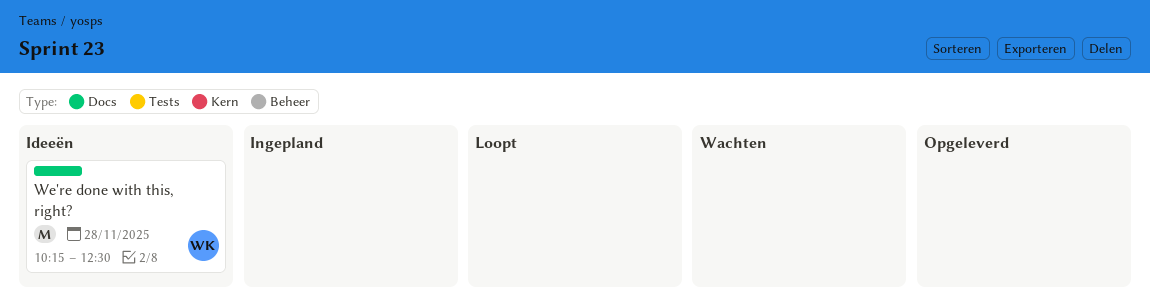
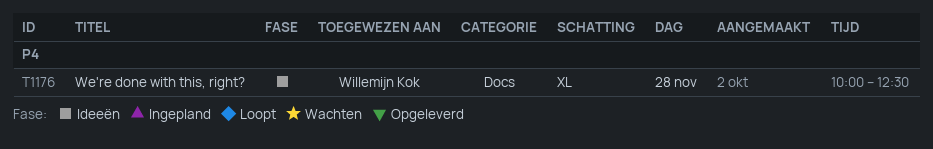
We're done with this, right?, estimate: M -> XL
We're done with this, right?, begins: 10:15 -> 10:00

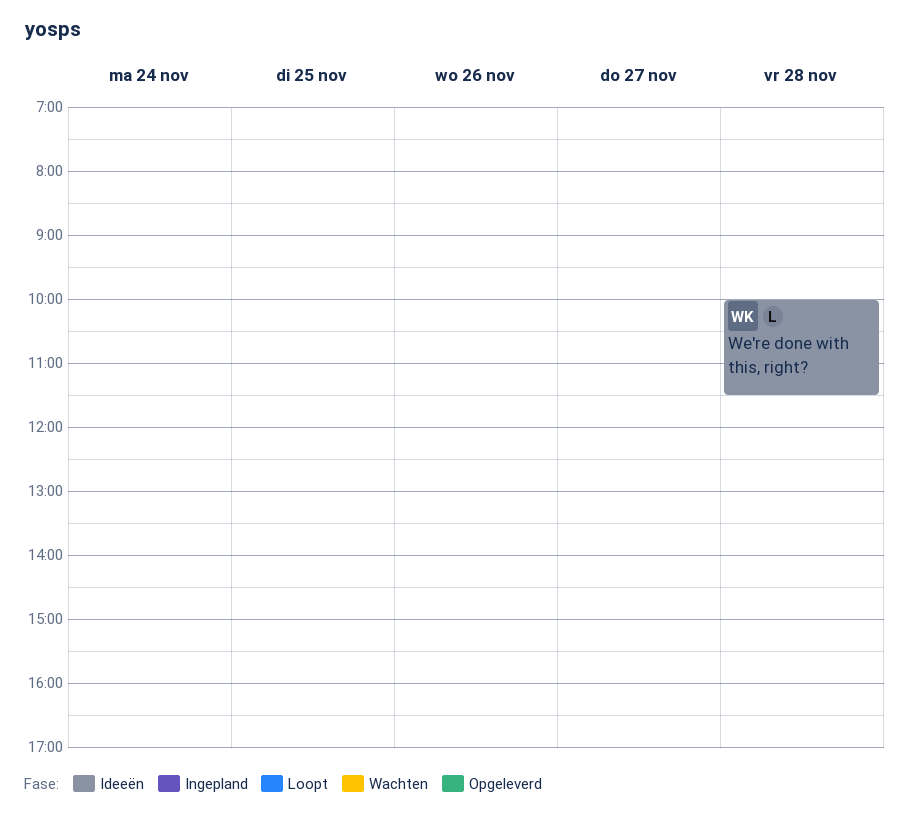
We're done with this, right?, estimate: XL -> L
We're done with this, right?, ends: 12:30 -> 11:30

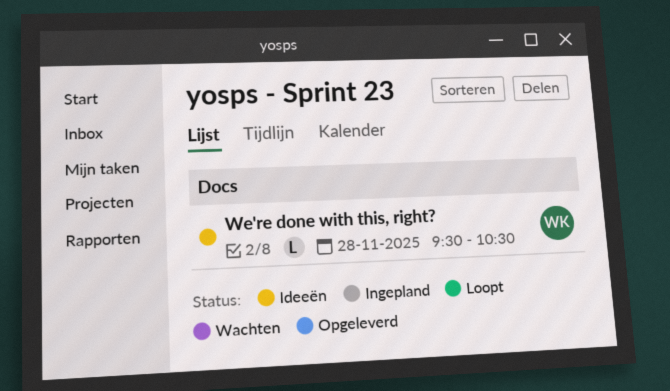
We're done with this, right?, begins: 10:00 -> 09:30
We're done with this, right?, ends: 11:30 -> 10:30

